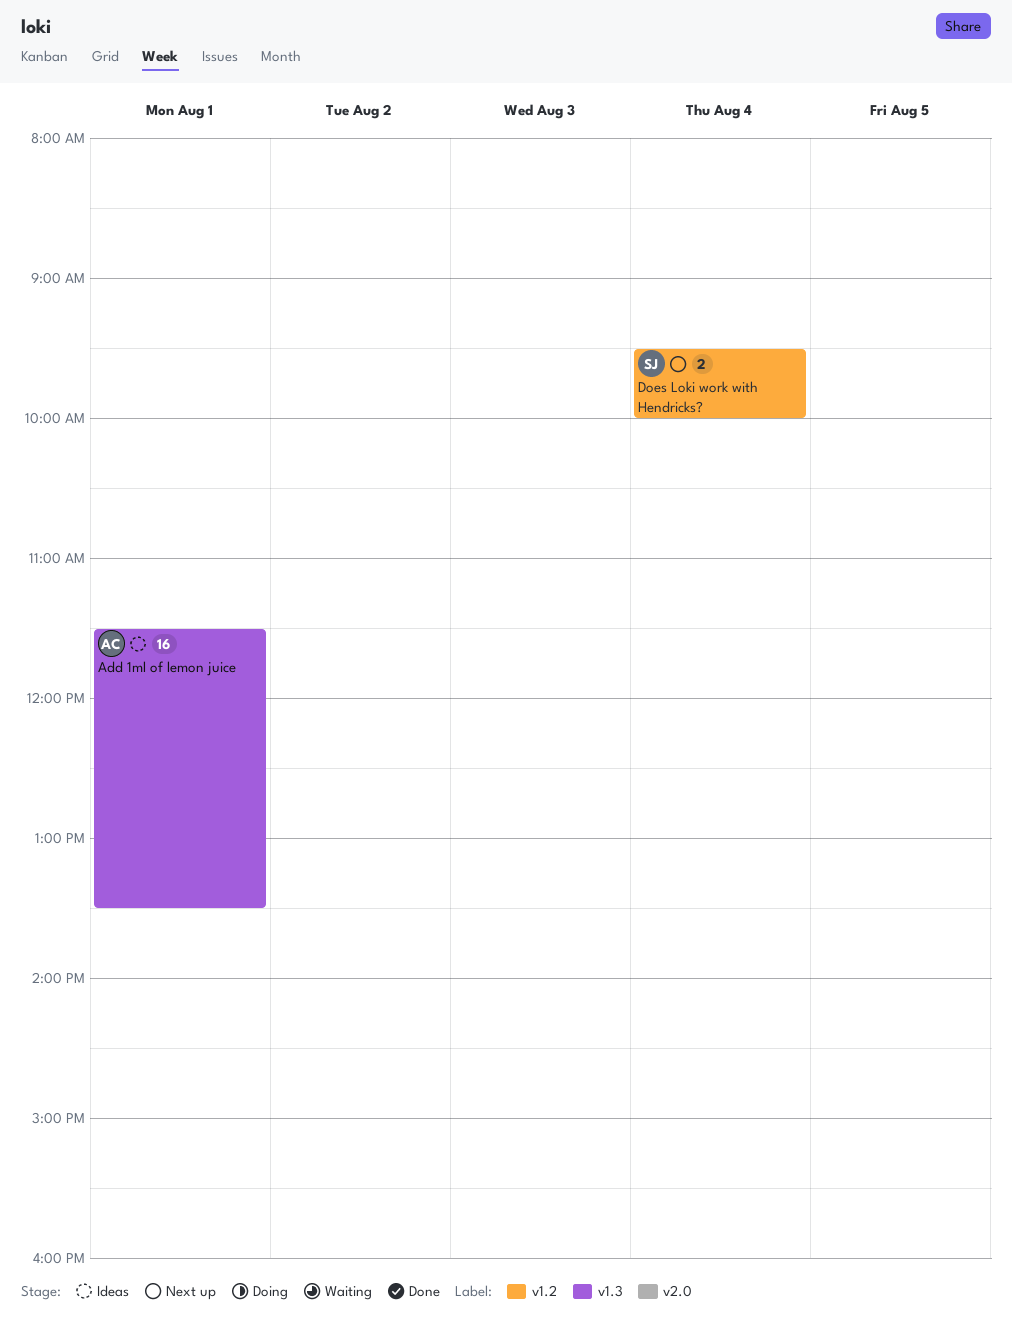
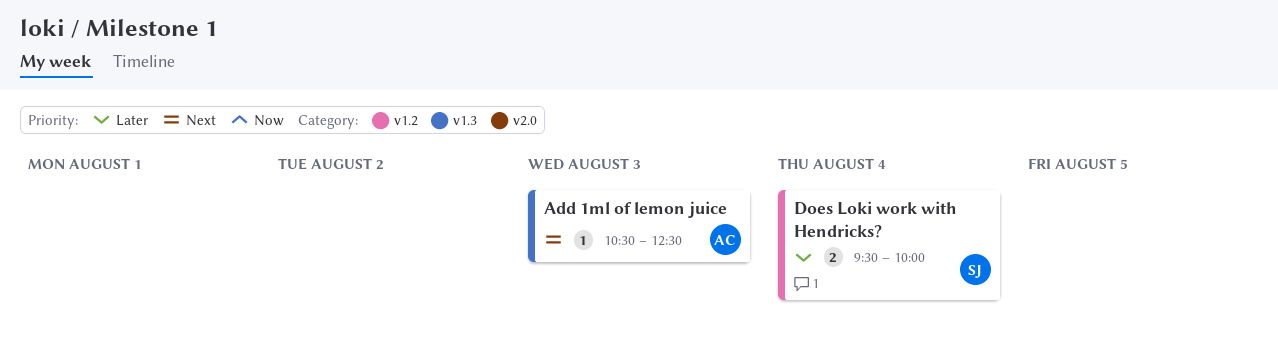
Add 1ml of lemon juice, estimate: 16 -> 1
Add 1ml of lemon juice, day: Aug 1 -> Aug 3
Add 1ml of lemon juice, begins: 11:30 -> 10:30
Add 1ml of lemon juice, ends: 13:30 -> 12:30

